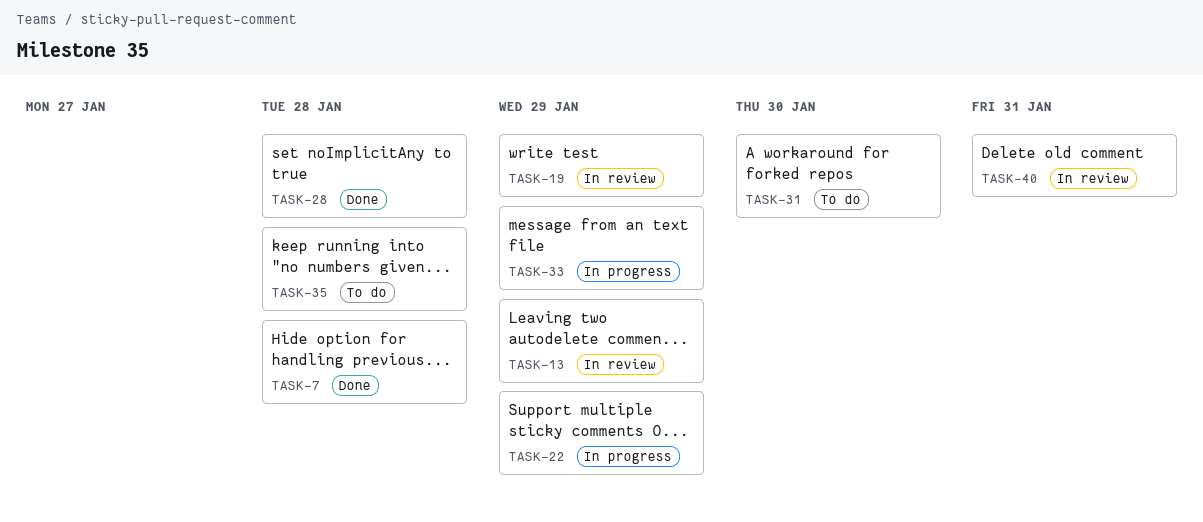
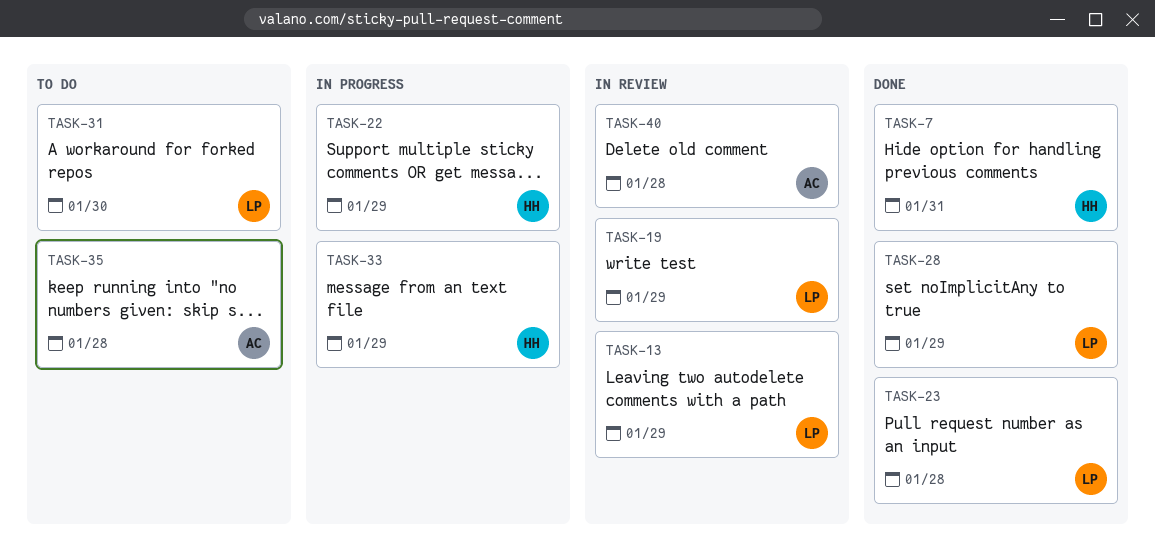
TASK-7, due: Jan 28 -> Jan 31
TASK-23: none -> present
TASK-28, due: Jan 28 -> Jan 29
TASK-40, due: Jan 31 -> Jan 28

